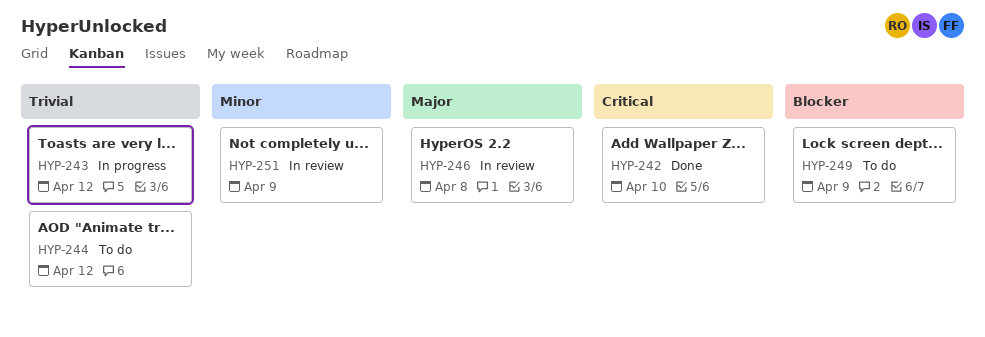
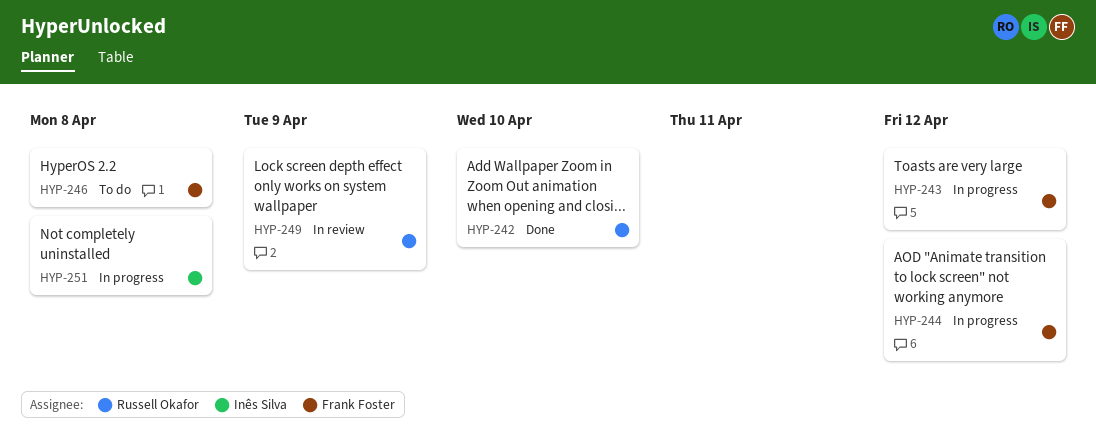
HYP-244, status: To do -> In progress
HYP-246, status: In review -> To do
HYP-249, status: To do -> In review
HYP-251, status: In review -> In progress
HYP-251, due: Apr 9 -> Apr 8

